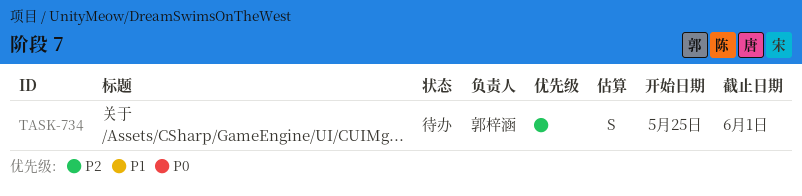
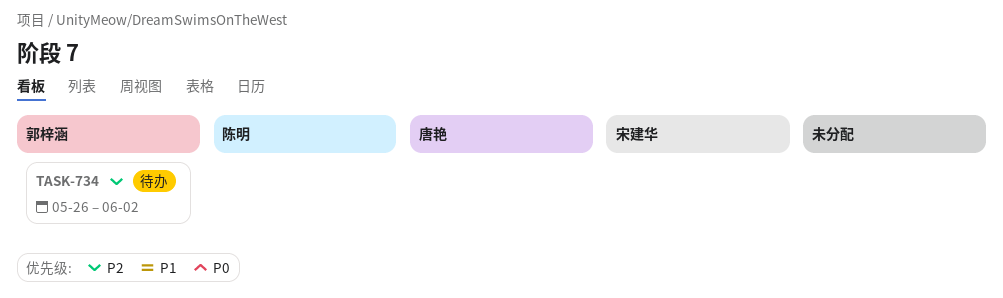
TASK-734, start: May 25 -> May 26
TASK-734, due: Jun 1 -> Jun 2

